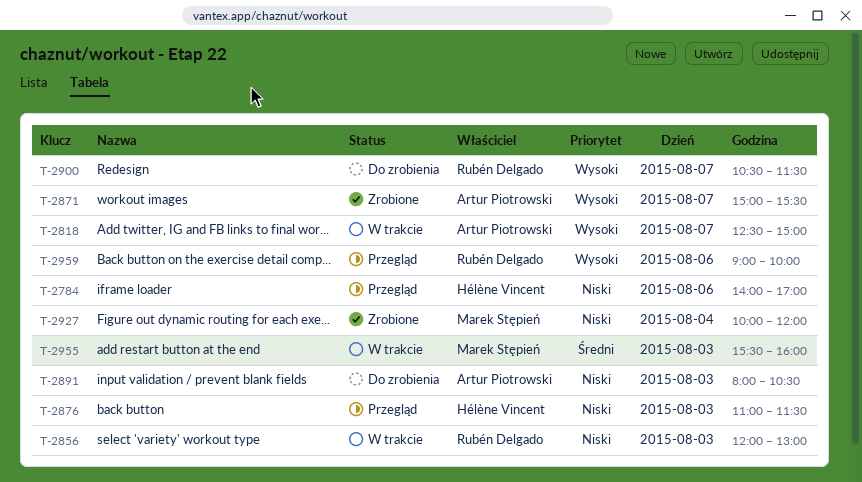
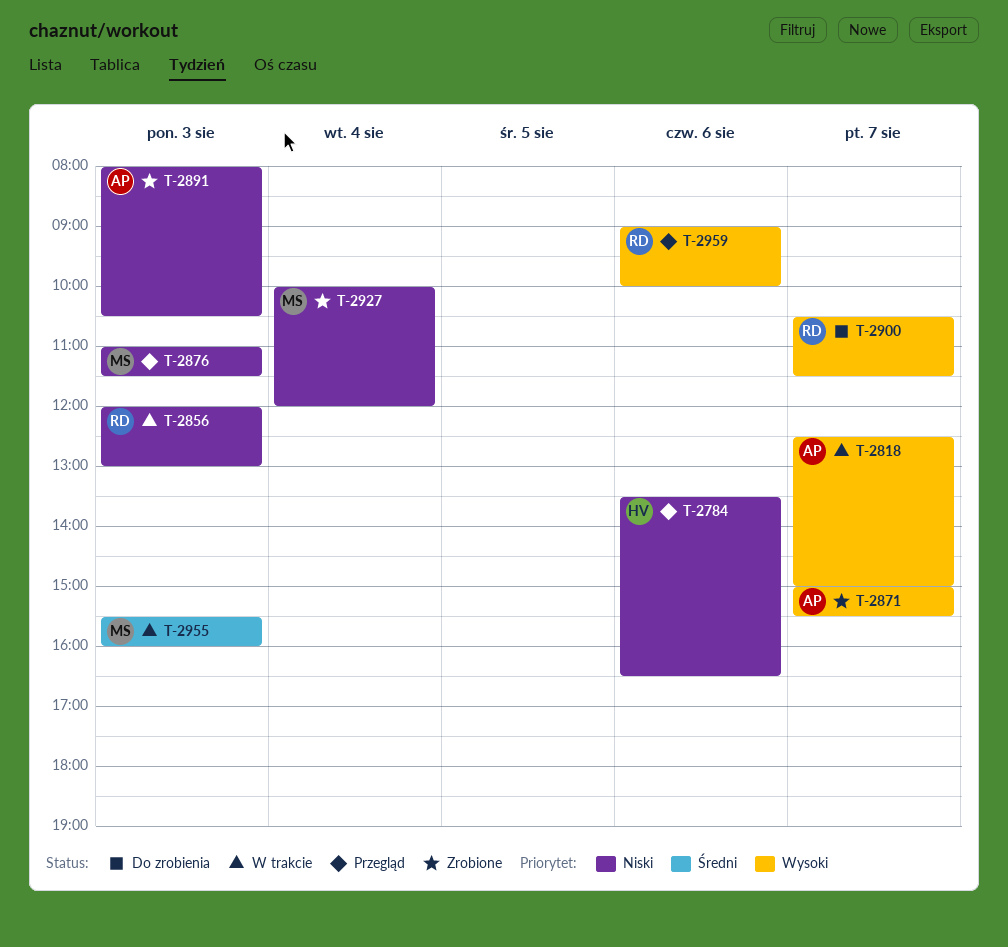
T-2784, begins: 14:00 -> 13:30
T-2784, ends: 17:00 -> 16:30
T-2876, owner: Hélène Vincent -> Marek Stępień
T-2891, status: Do zrobienia -> Zrobione

